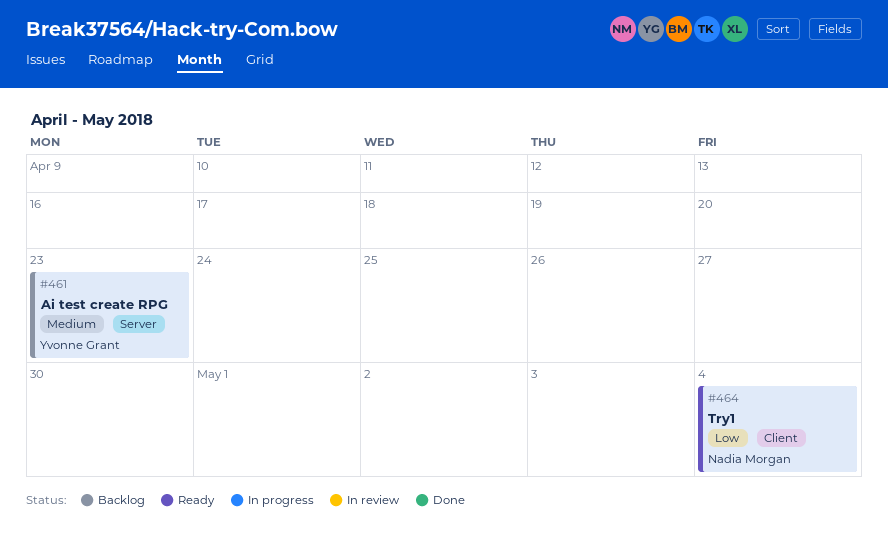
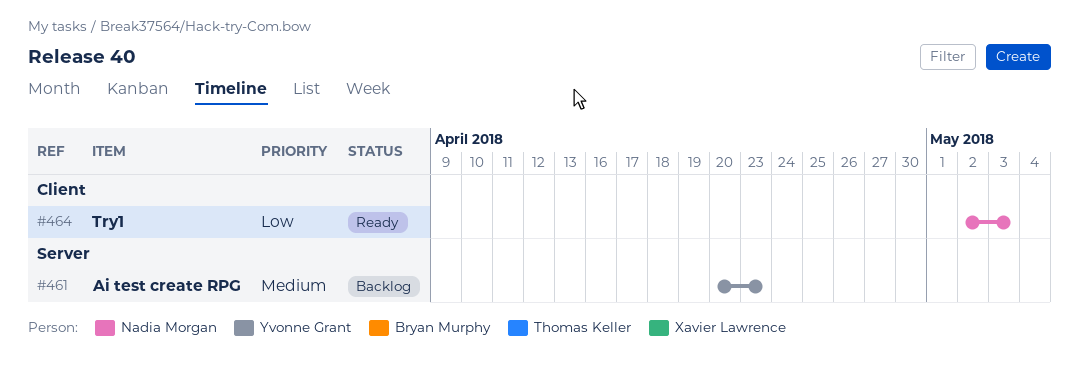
#464, due: May 4 -> May 3

